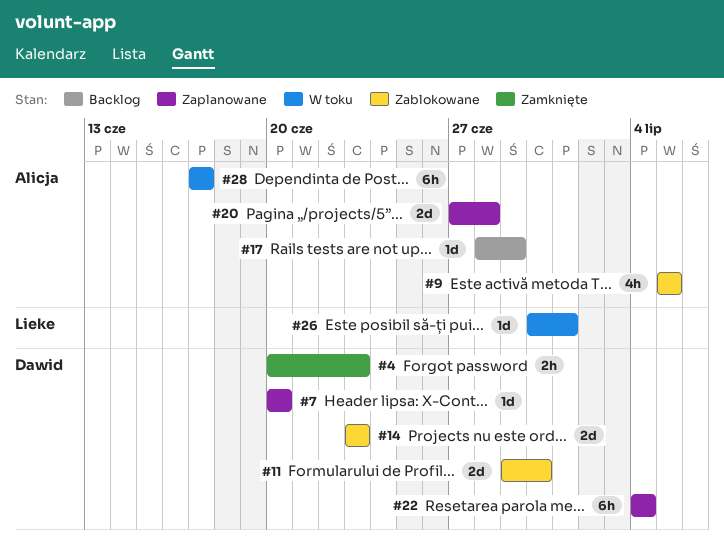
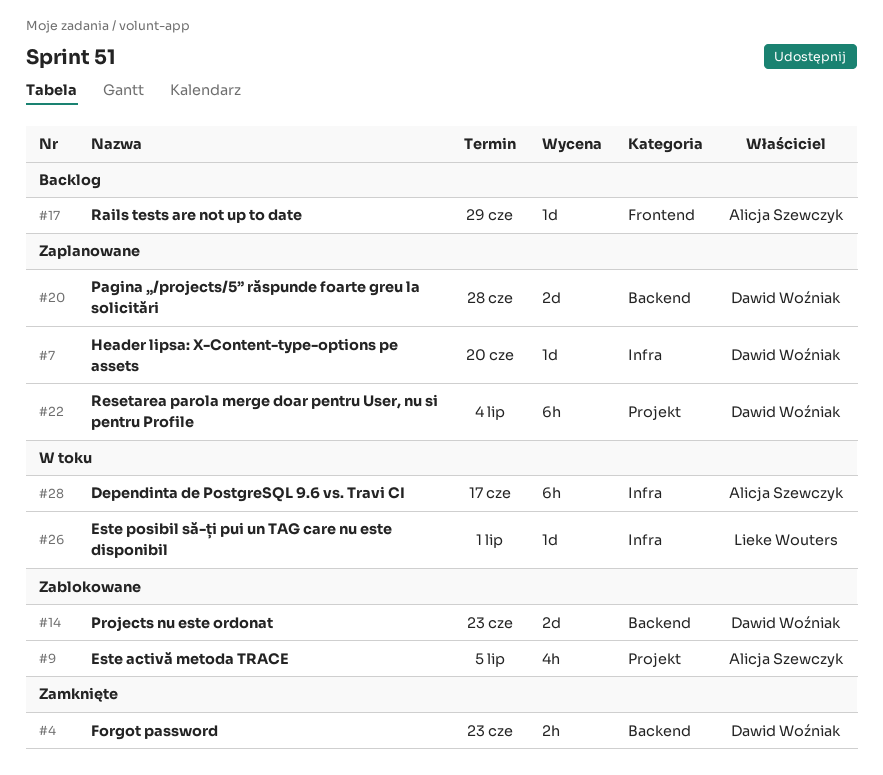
#11: present -> none
#20, owner: Alicja Szewczyk -> Dawid Woźniak

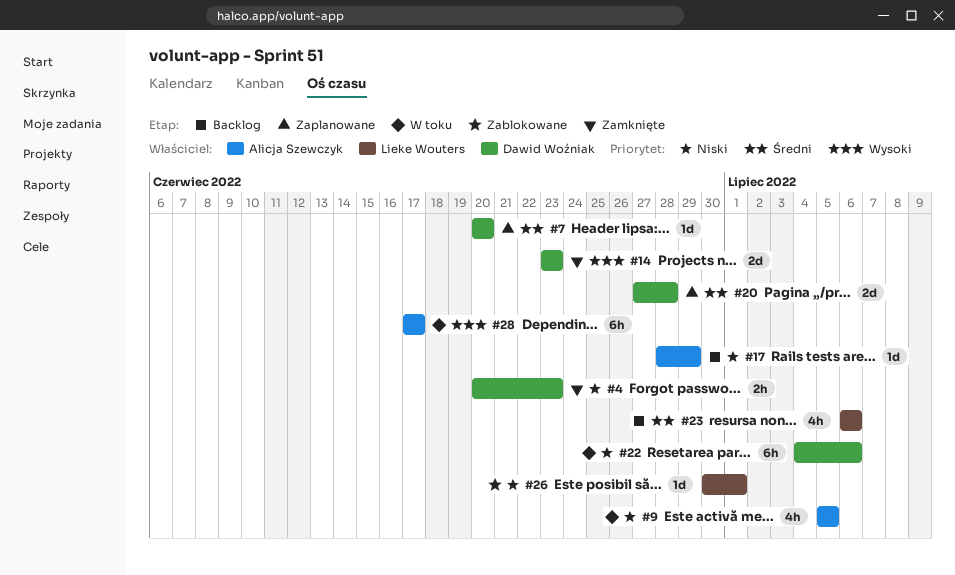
#9, status: Zablokowane -> W toku
#14, status: Zablokowane -> Zamknięte
#22, status: Zaplanowane -> W toku
#22, due: Jul 4 -> Jul 6
#23: none -> present
#26, status: W toku -> Zablokowane

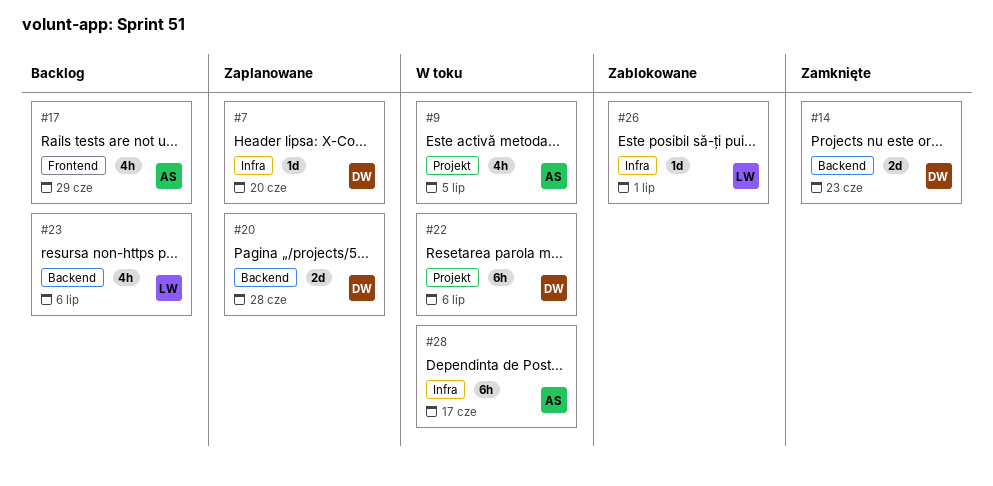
#4: present -> none
#17, estimate: 1d -> 4h

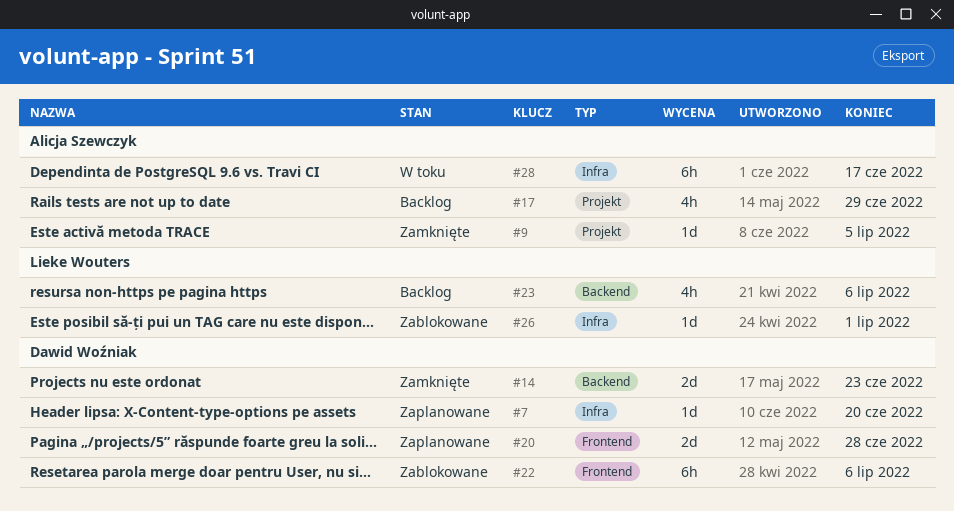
#9, status: W toku -> Zamknięte
#9, estimate: 4h -> 1d
#17, label: Frontend -> Projekt
#20, label: Backend -> Frontend
#22, status: W toku -> Zablokowane
#22, label: Projekt -> Frontend

